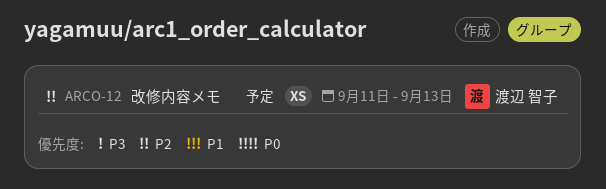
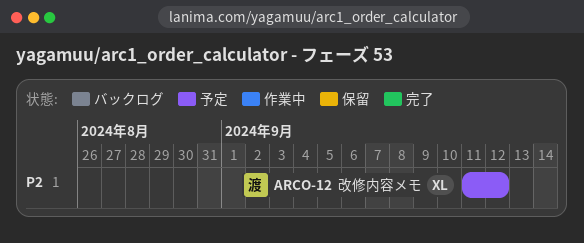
ARCO-12, estimate: XS -> XL
ARCO-12, due: Sep 13 -> Sep 12

